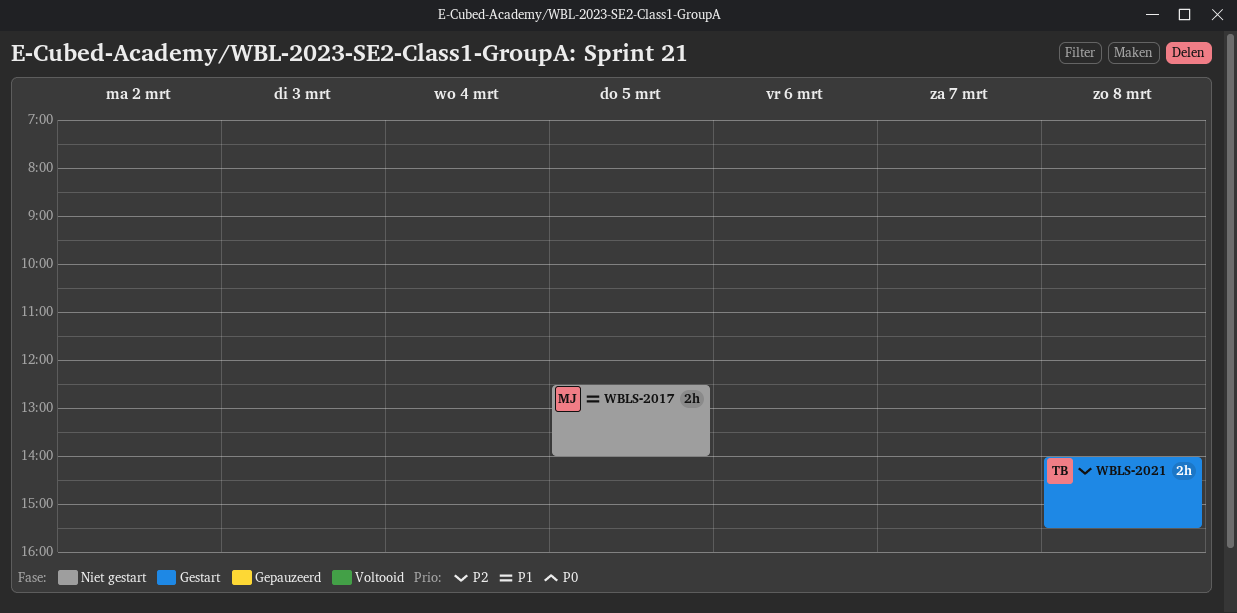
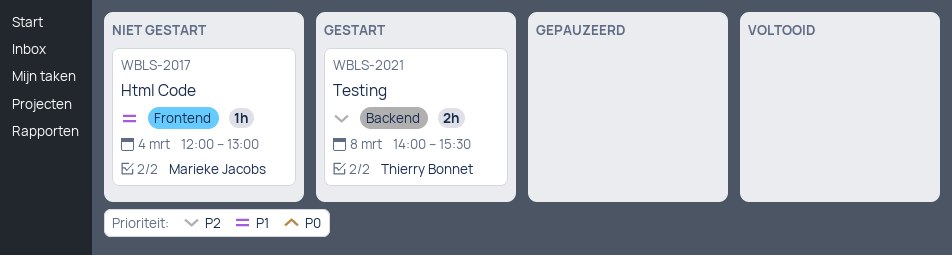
WBLS-2017, estimate: 2h -> 1h
WBLS-2017, day: Mar 5 -> Mar 4
WBLS-2017, begins: 12:30 -> 12:00
WBLS-2017, ends: 14:00 -> 13:00

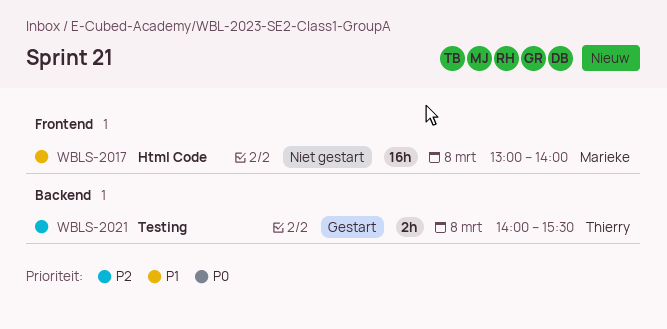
WBLS-2017, estimate: 1h -> 16h
WBLS-2017, day: Mar 4 -> Mar 8
WBLS-2017, begins: 12:00 -> 13:00
WBLS-2017, ends: 13:00 -> 14:00

